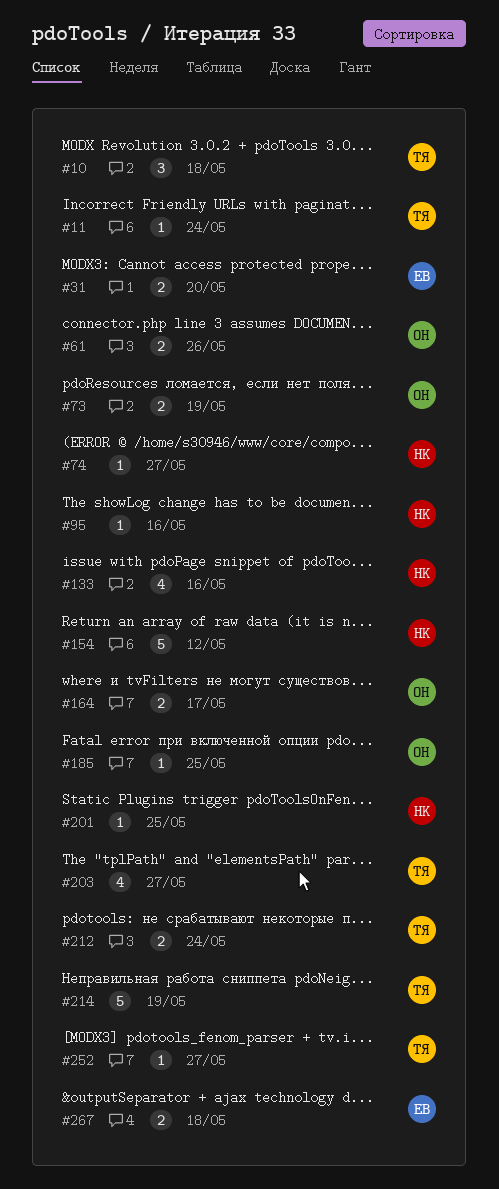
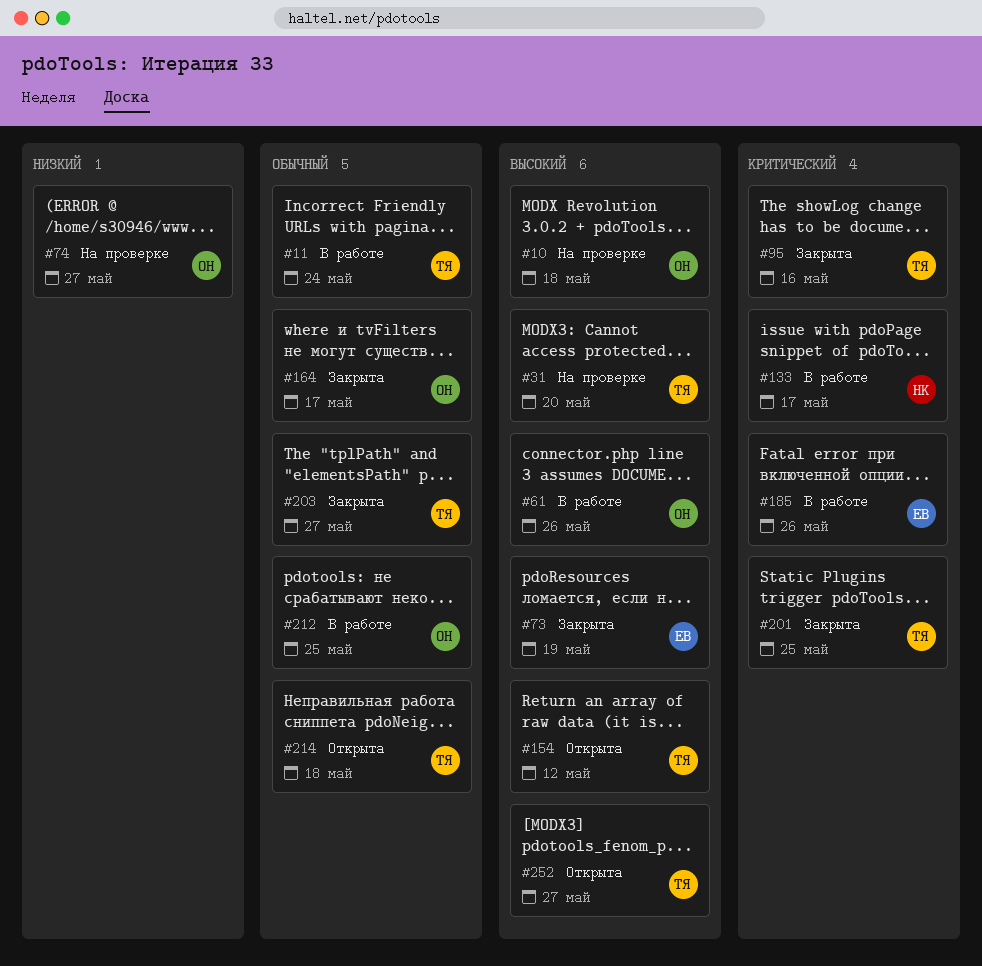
#10, owner: ТЯ -> ОН
#31, owner: ЕВ -> ТЯ
#73, owner: ОН -> ЕВ
#74, owner: НК -> ОН
#95, owner: НК -> ТЯ
#133, due: May 16 -> May 17
#154, owner: НК -> ТЯ
#185, owner: ОН -> ЕВ
#185, due: May 25 -> May 26
#201, owner: НК -> ТЯ
#212, owner: ТЯ -> ОН
#212, due: May 24 -> May 25
#214, due: May 19 -> May 18
#267: present -> none

